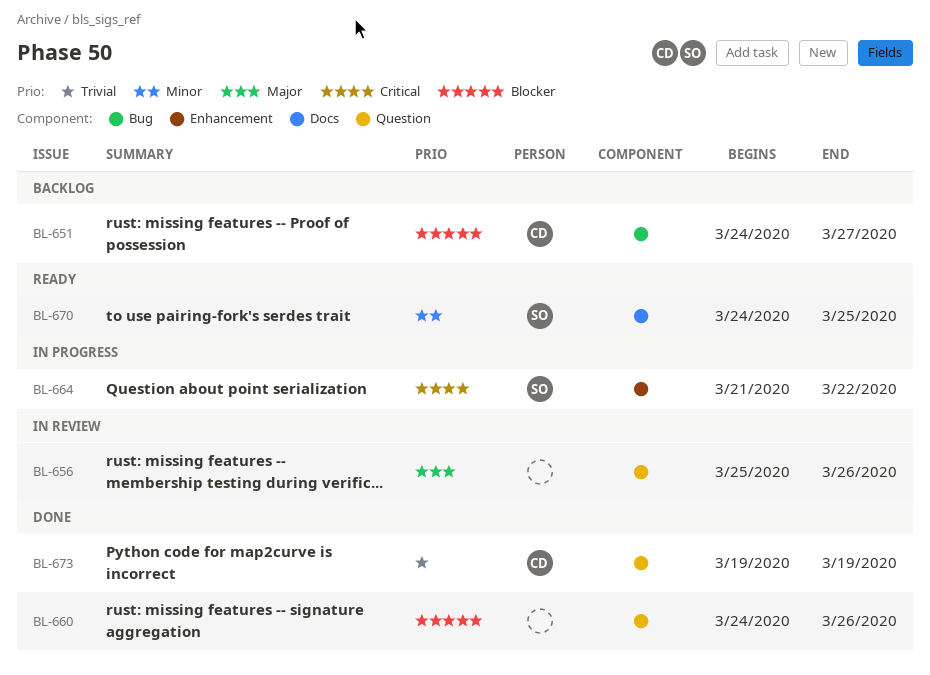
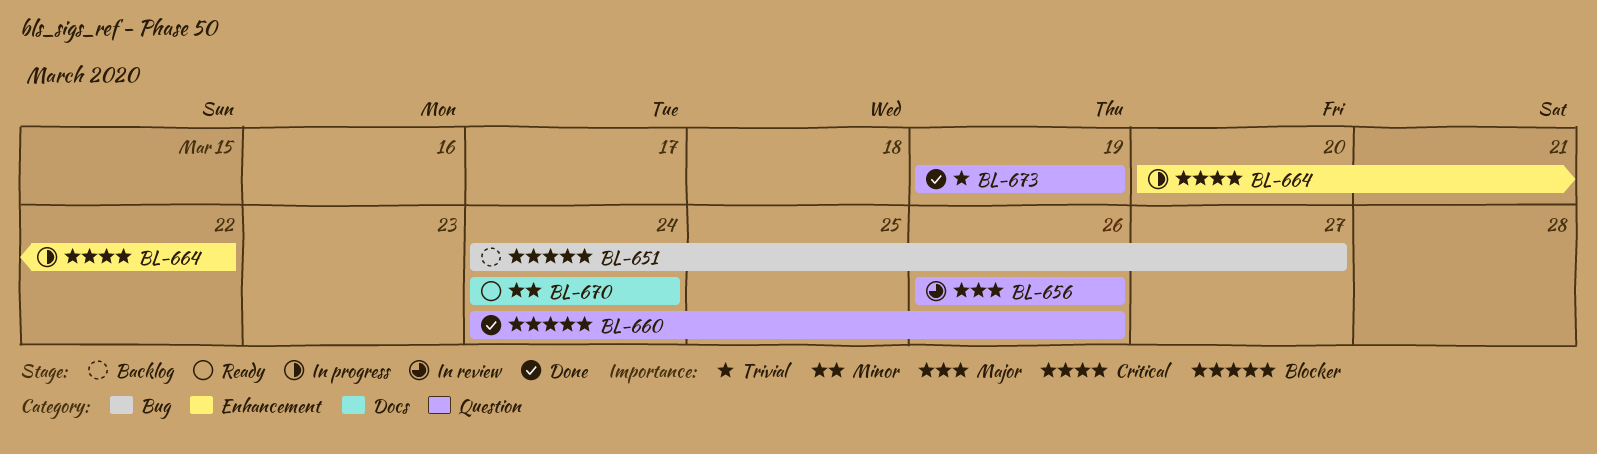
BL-656, start: Mar 25 -> Mar 26
BL-664, start: Mar 21 -> Mar 20
BL-670, due: Mar 25 -> Mar 24

